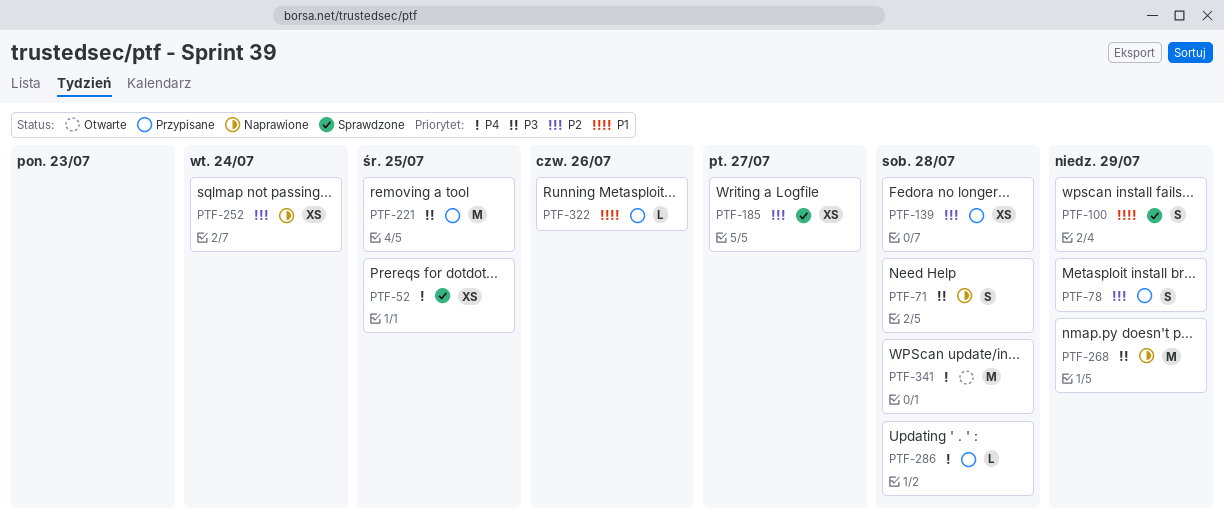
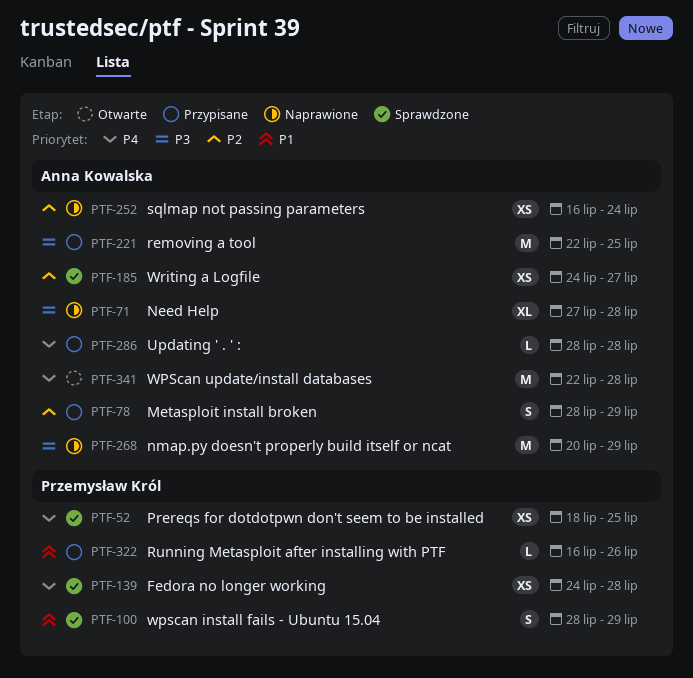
PTF-71, estimate: S -> XL
PTF-139, status: Przypisane -> Sprawdzone
PTF-139, priority: P2 -> P4

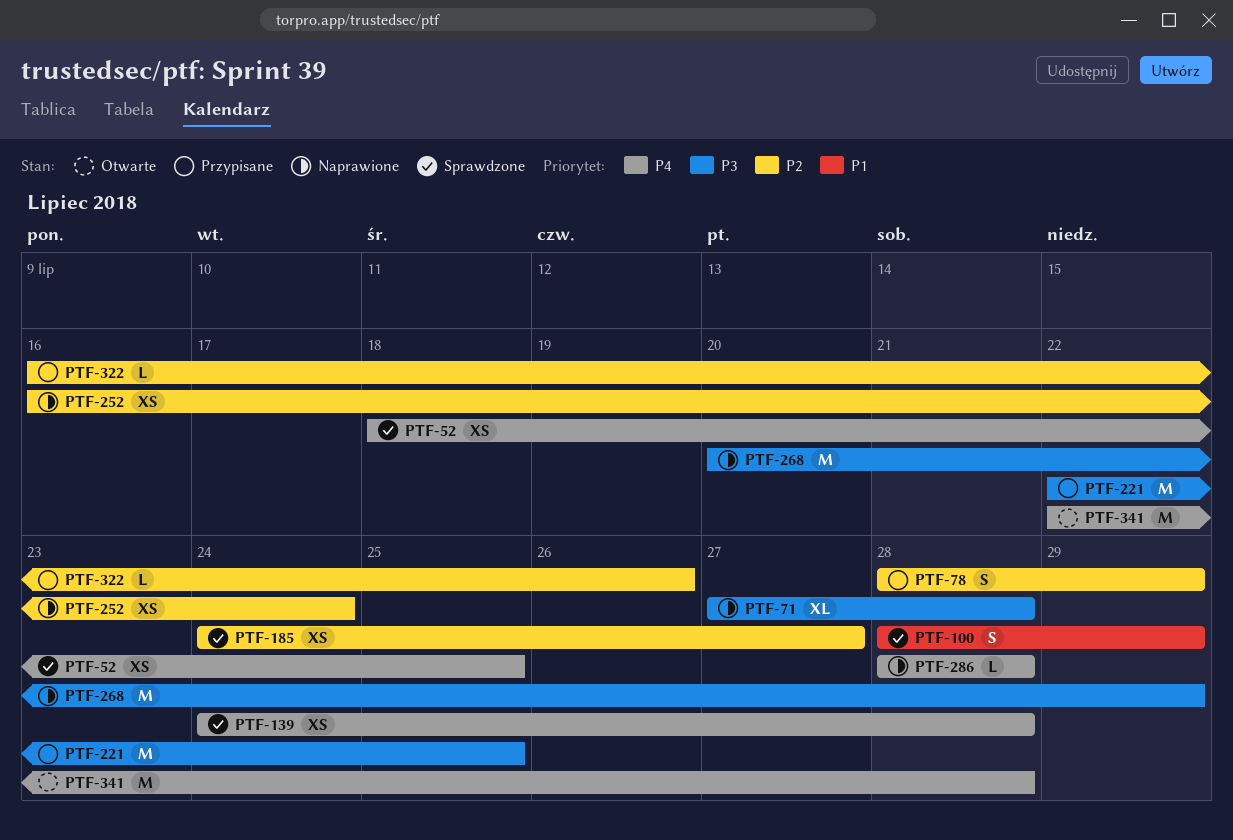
PTF-286, status: Przypisane -> Naprawione
PTF-322, priority: P1 -> P2

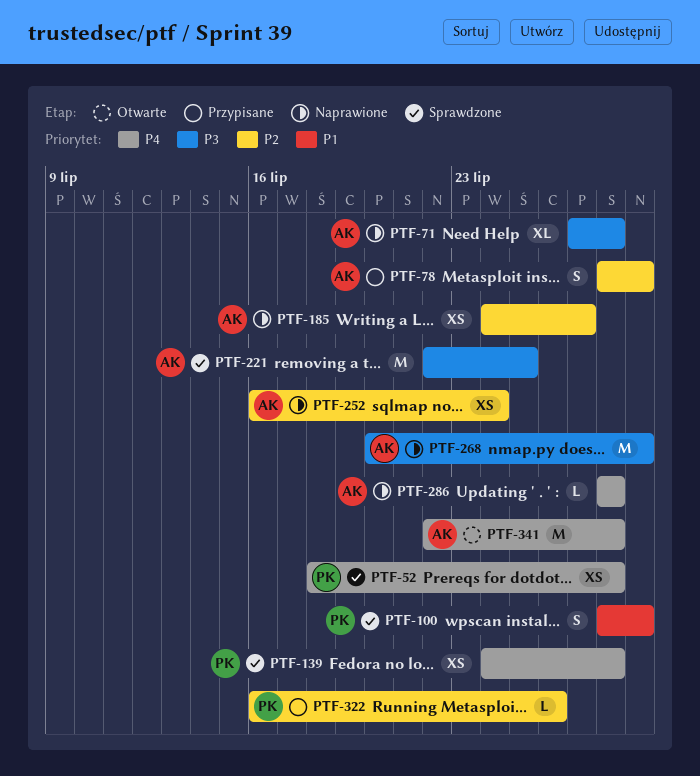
PTF-52, due: Jul 25 -> Jul 28
PTF-185, status: Sprawdzone -> Naprawione
PTF-221, status: Przypisane -> Sprawdzone

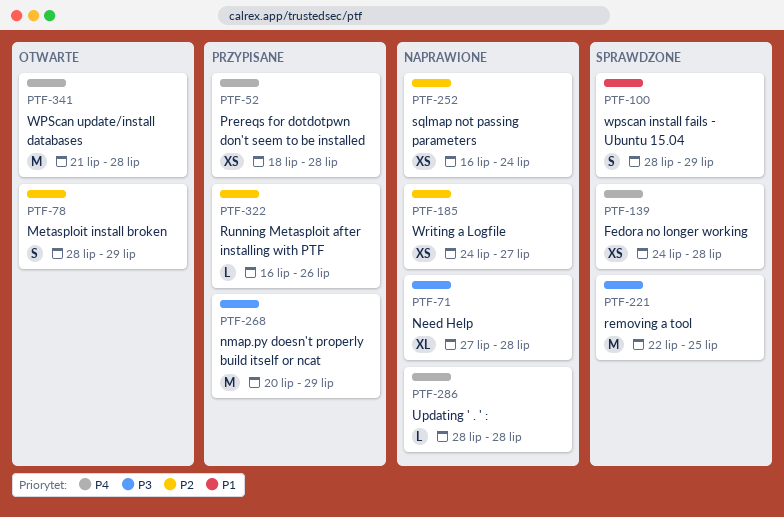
PTF-52, status: Sprawdzone -> Przypisane
PTF-78, status: Przypisane -> Otwarte
PTF-268, status: Naprawione -> Przypisane
PTF-341, start: Jul 22 -> Jul 21

